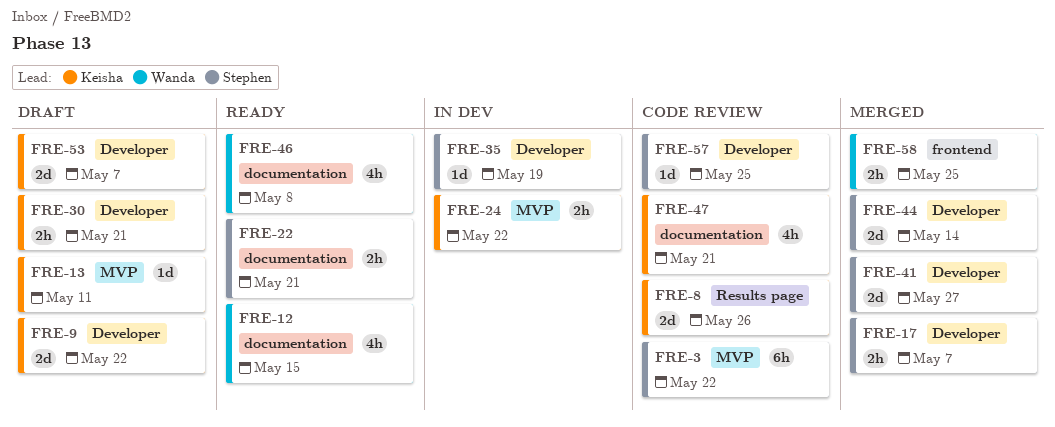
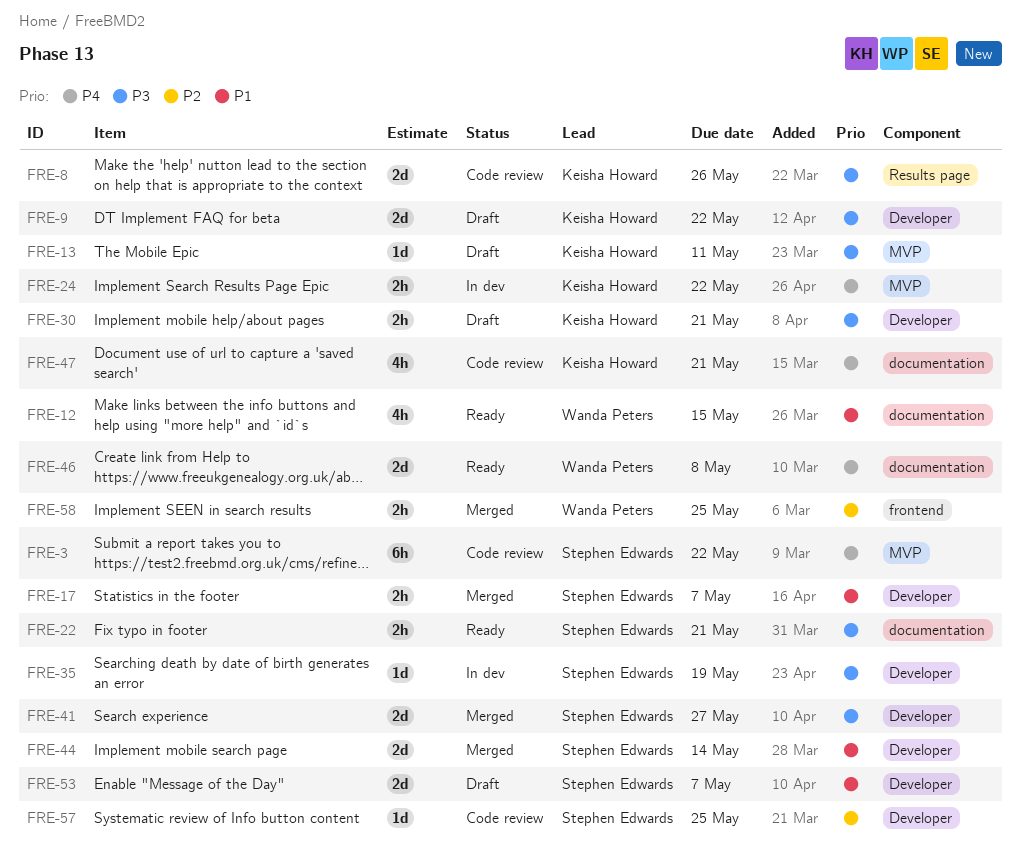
FRE-46, estimate: 4h -> 2d
FRE-53, owner: Keisha Howard -> Stephen Edwards

